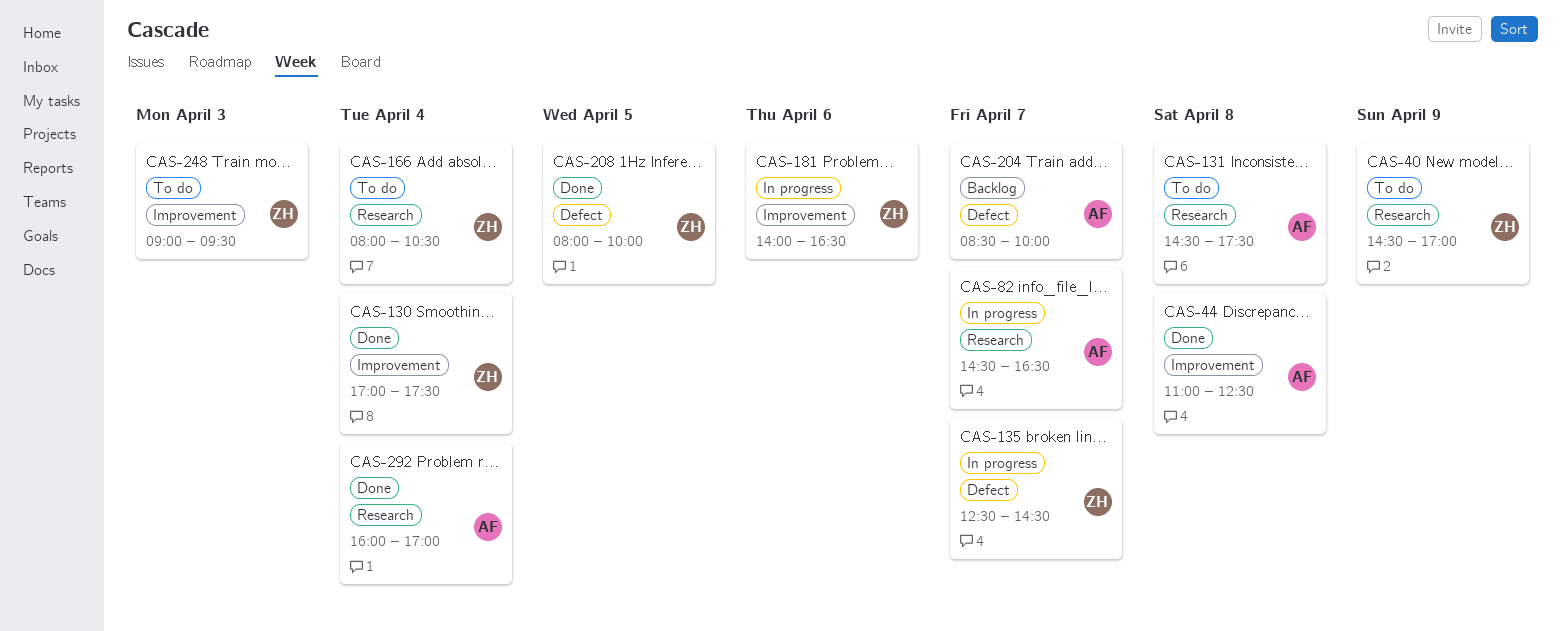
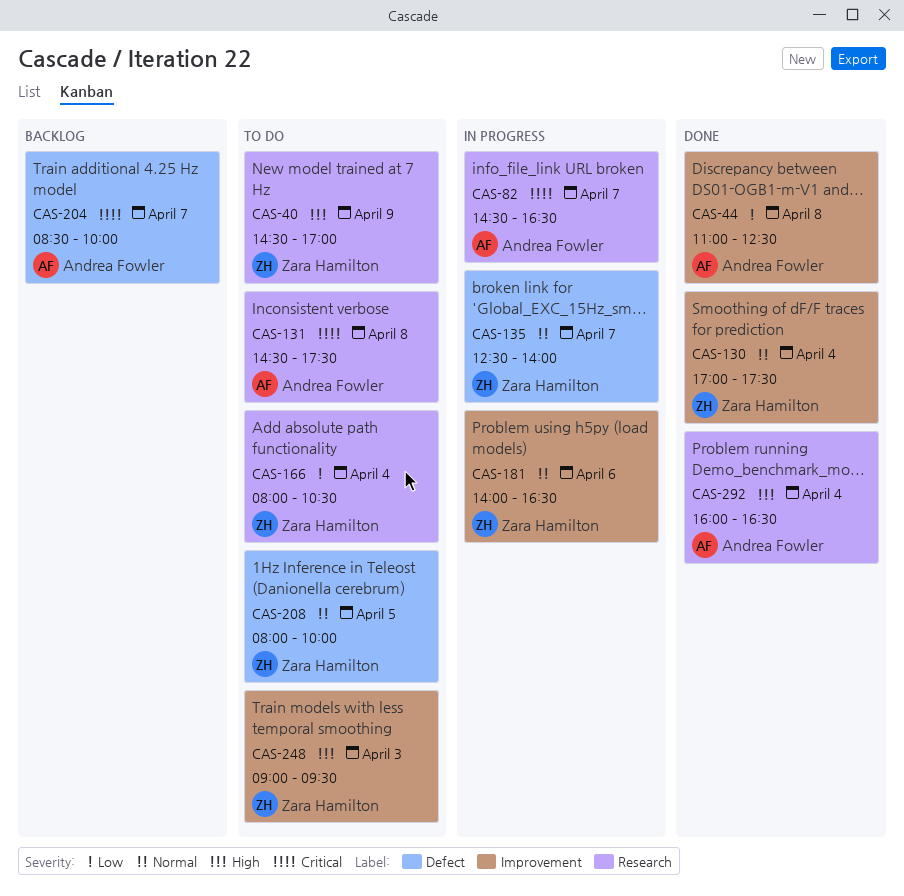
CAS-135, ends: 14:30 -> 14:00
CAS-208, status: Done -> To do
CAS-292, ends: 17:00 -> 16:30

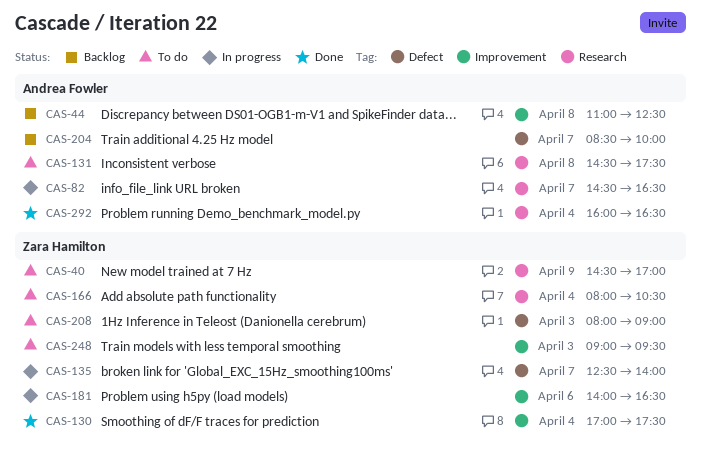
CAS-44, status: Done -> Backlog
CAS-208, day: Apr 5 -> Apr 3
CAS-208, ends: 10:00 -> 09:00

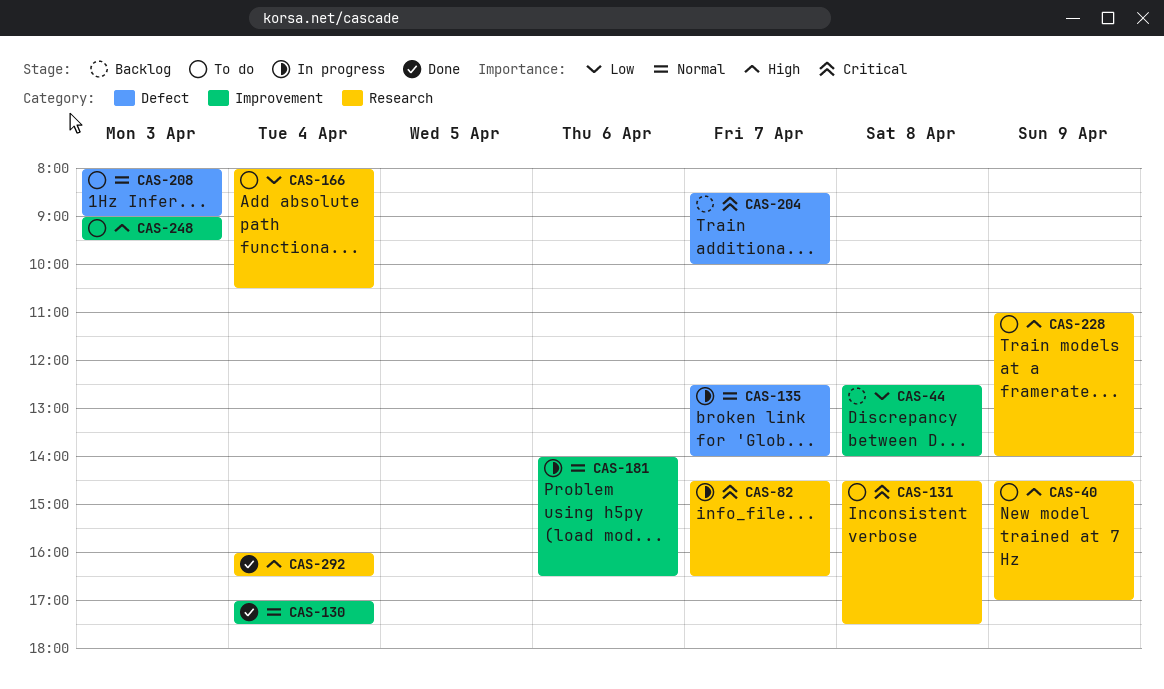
CAS-44, begins: 11:00 -> 12:30
CAS-44, ends: 12:30 -> 14:00
CAS-228: none -> present

